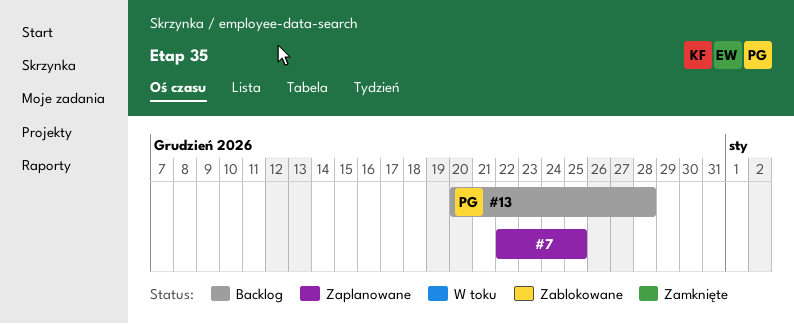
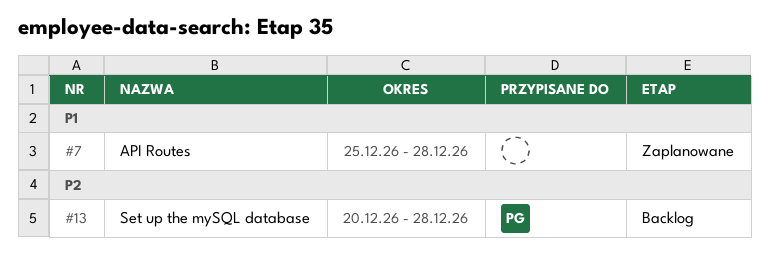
#7, start: Dec 22 -> Dec 25
#7, due: Dec 25 -> Dec 28

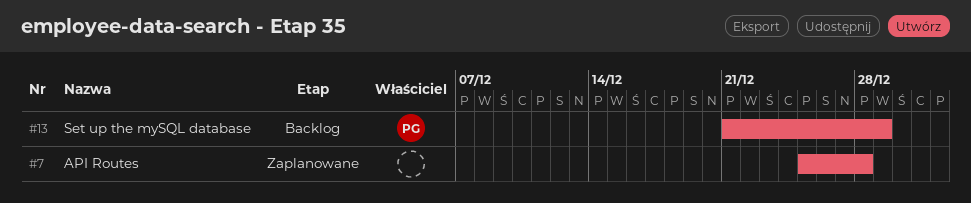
#13, start: Dec 20 -> Dec 21
#13, due: Dec 28 -> Dec 29

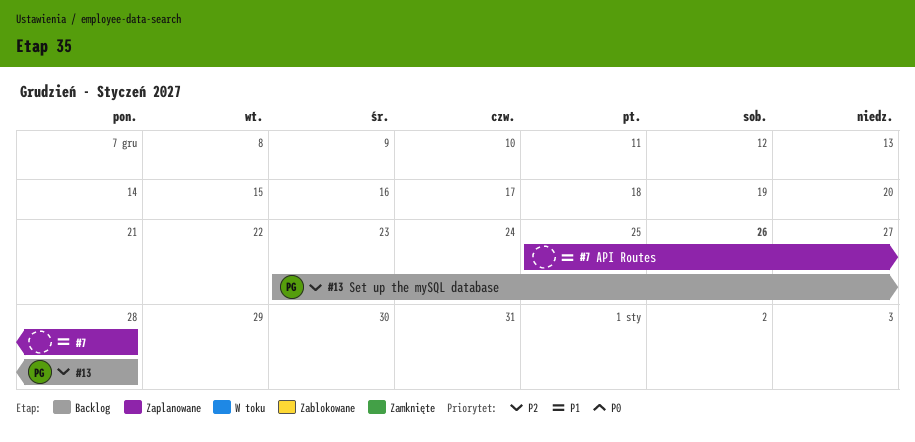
#13, start: Dec 21 -> Dec 23
#13, due: Dec 29 -> Dec 28

